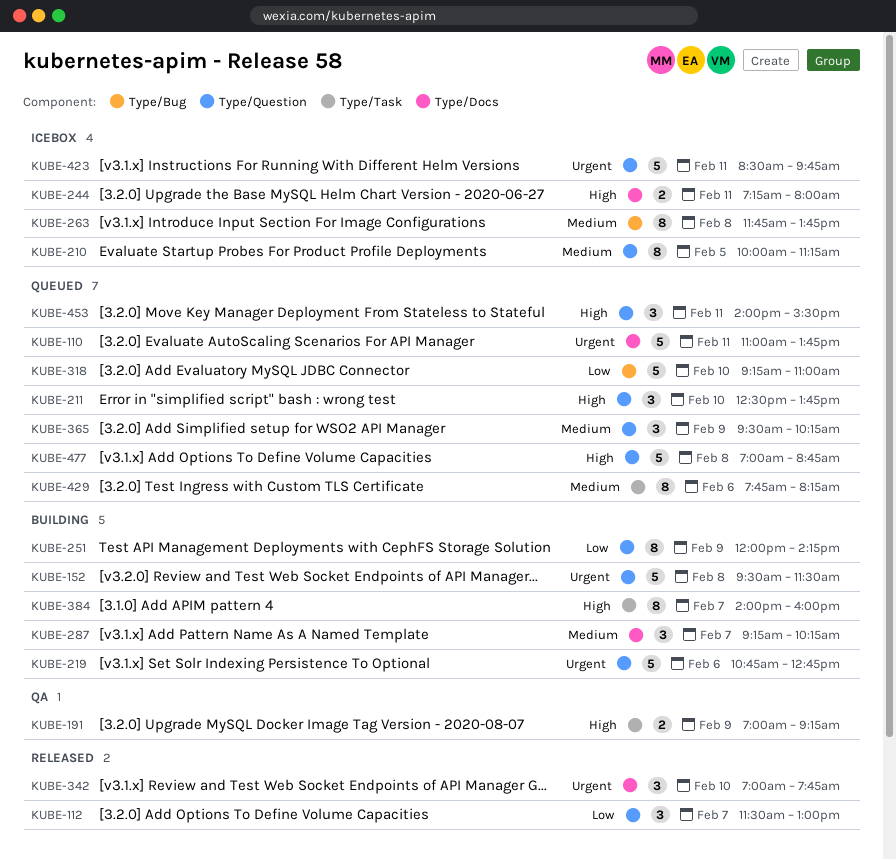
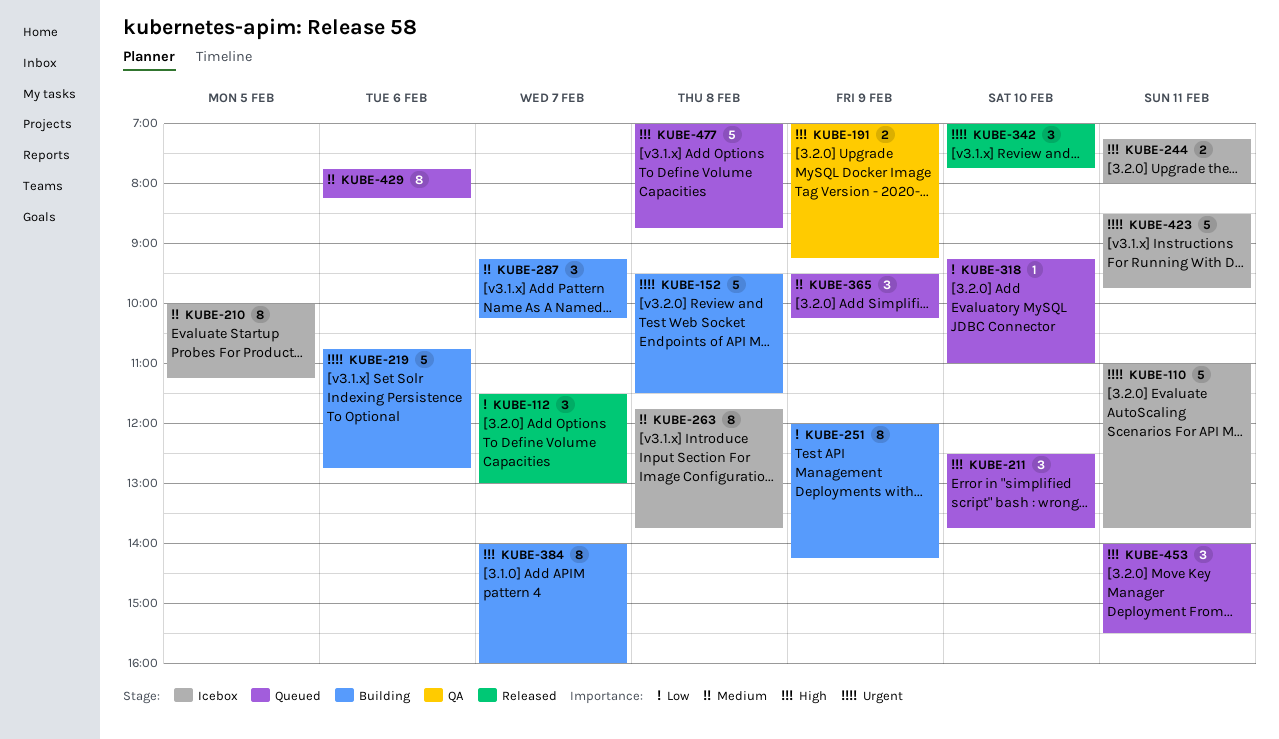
KUBE-110, status: Queued -> Icebox
KUBE-318, estimate: 5 -> 1

